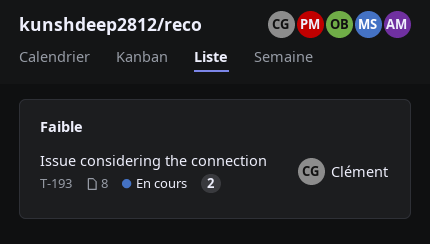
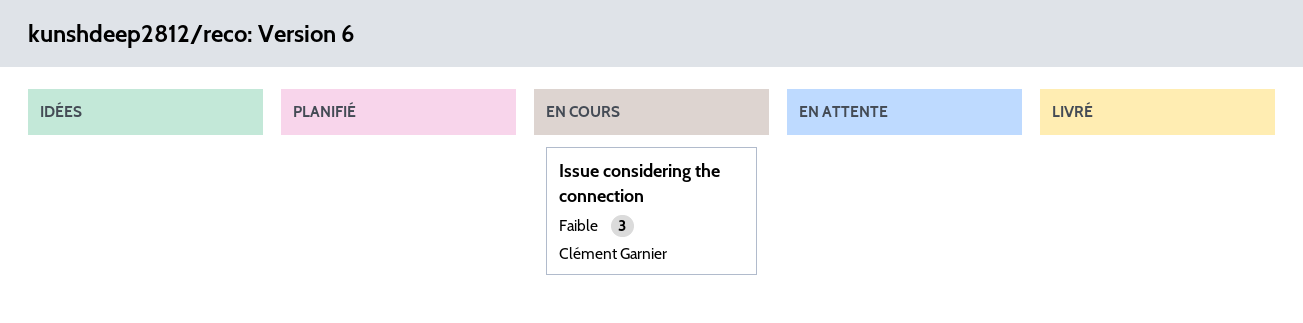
Issue considering the connection, estimate: 2 -> 3

